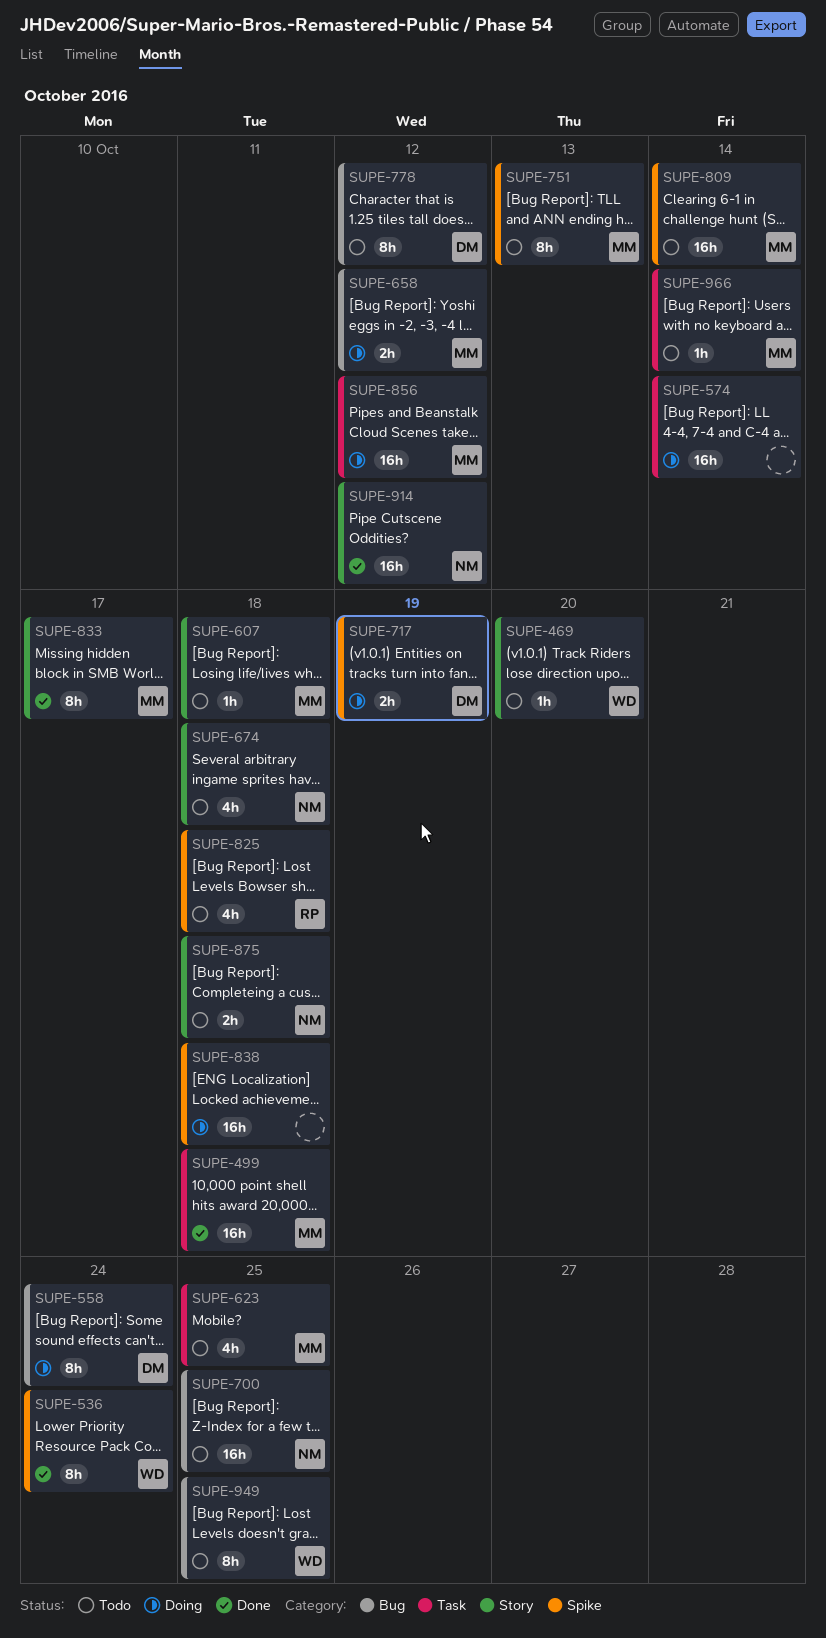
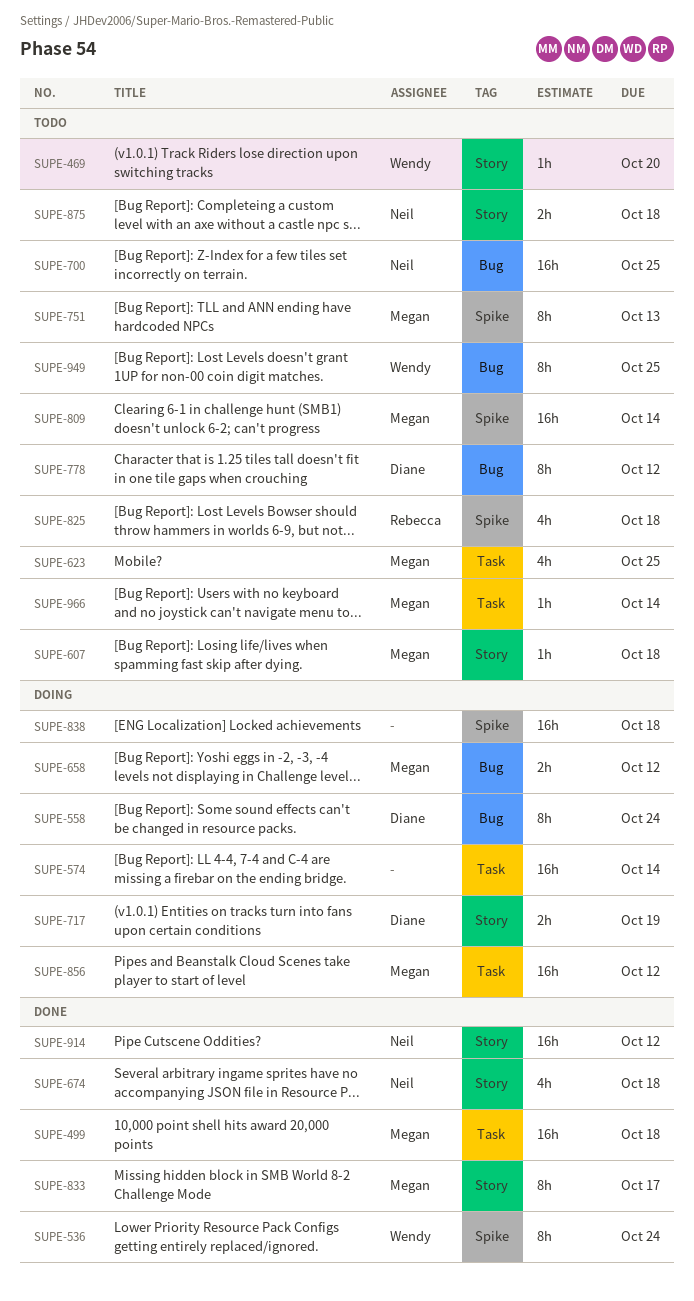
SUPE-674, status: Todo -> Done
SUPE-717, label: Spike -> Story

